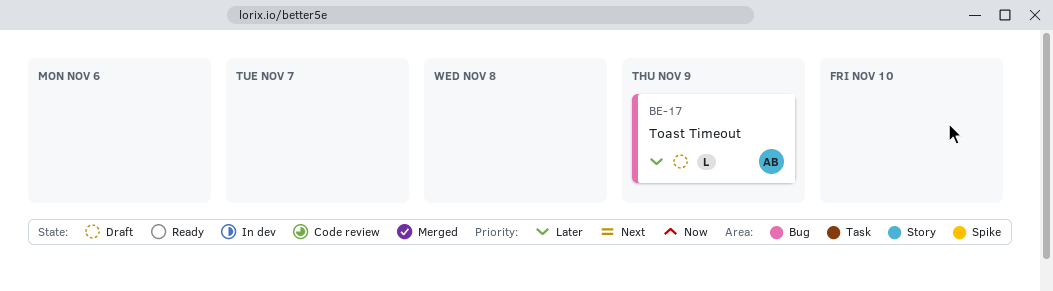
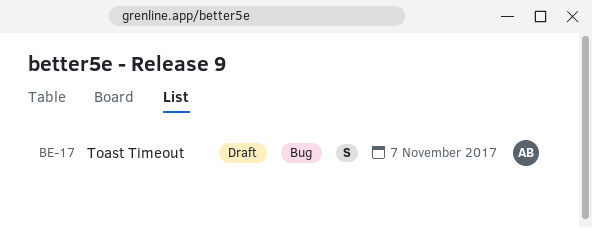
BE-17, estimate: L -> S
BE-17, due: Nov 9 -> Nov 7

